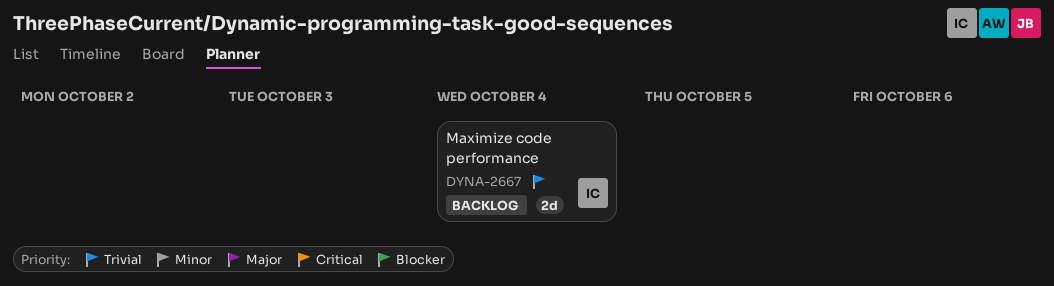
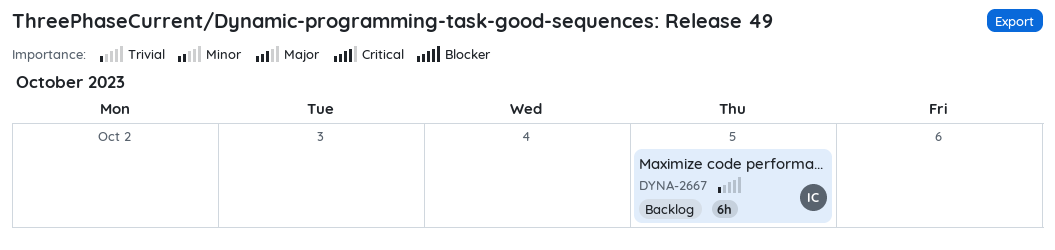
DYNA-2667, estimate: 2d -> 6h
DYNA-2667, due: Oct 4 -> Oct 5

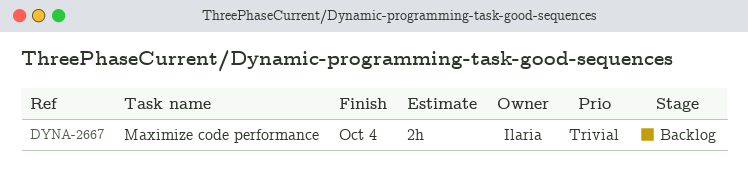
DYNA-2667, estimate: 6h -> 2h
DYNA-2667, due: Oct 5 -> Oct 4

